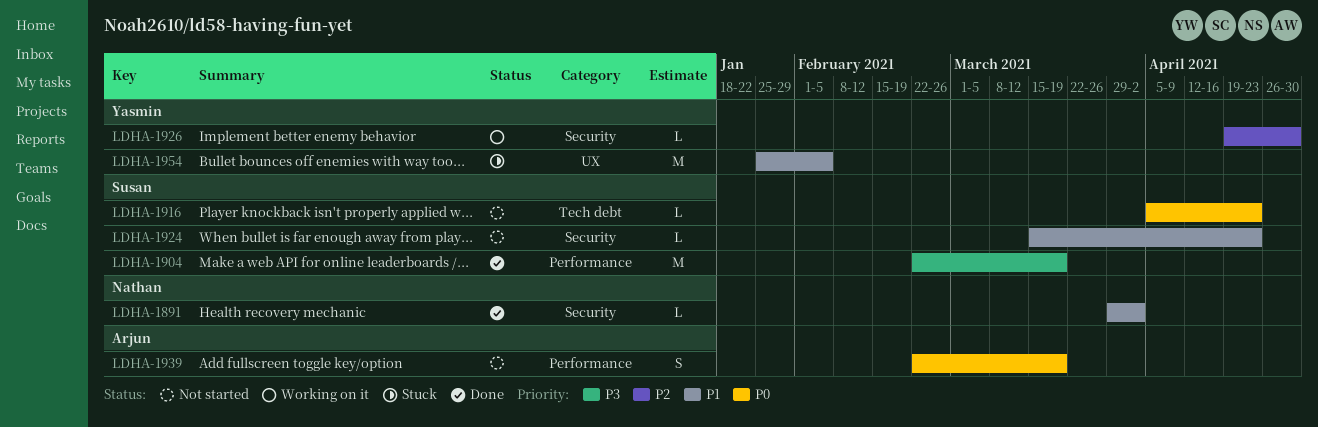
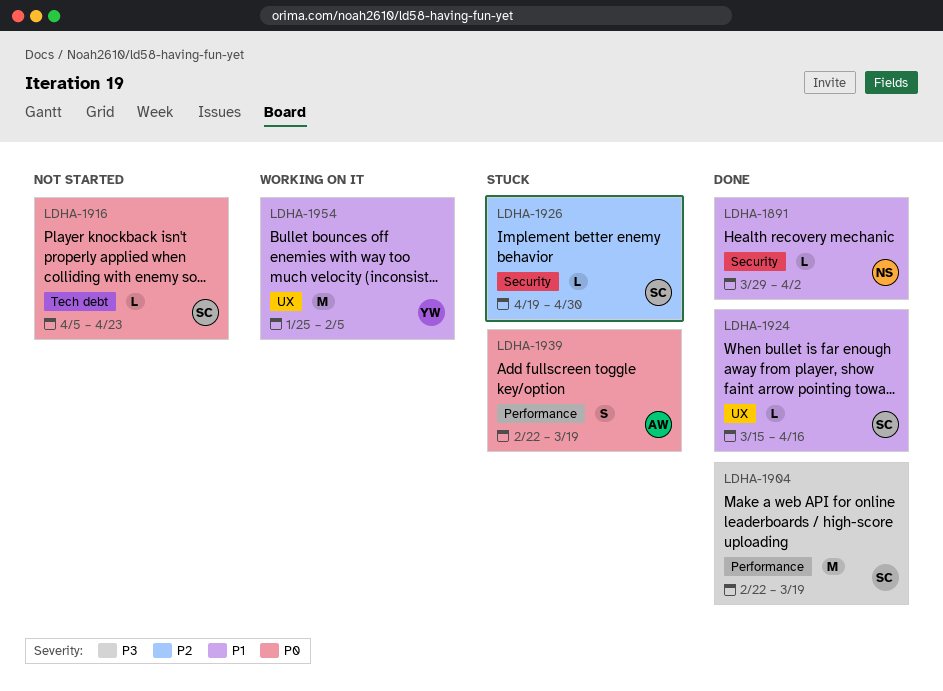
LDHA-1924, status: Not started -> Done
LDHA-1924, label: Security -> UX
LDHA-1924, due: Apr 23 -> Apr 16
LDHA-1926, status: Working on it -> Stuck
LDHA-1926, owner: Yasmin -> Susan
LDHA-1939, status: Not started -> Stuck
LDHA-1954, status: Stuck -> Working on it

